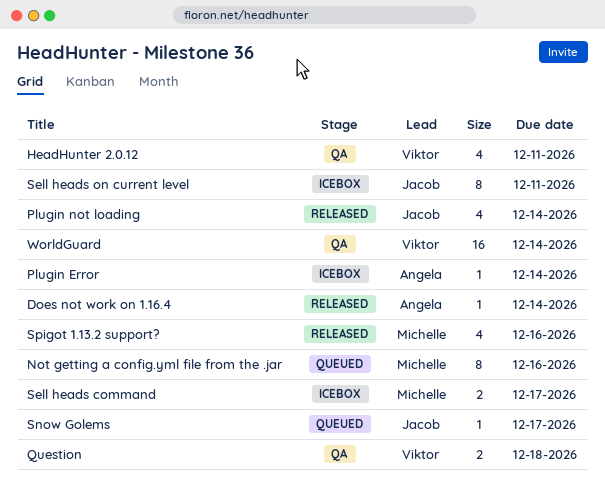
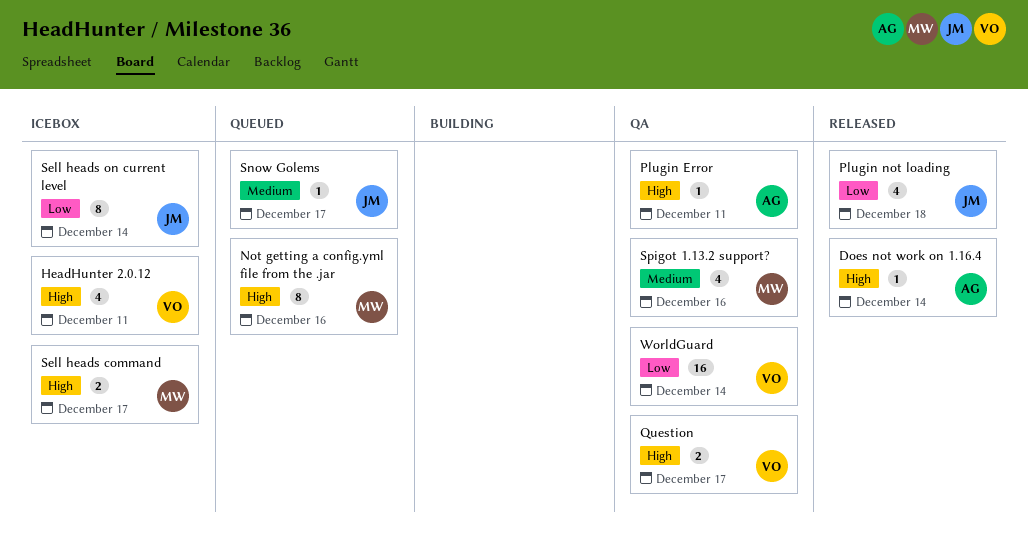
HeadHunter 2.0.12, status: QA -> Icebox
Plugin Error, status: Icebox -> QA
Plugin Error, due: Dec 14 -> Dec 11
Plugin not loading, due: Dec 14 -> Dec 18
Question, due: Dec 18 -> Dec 17
Sell heads on current level, due: Dec 11 -> Dec 14
Spigot 1.13.2 support?, status: Released -> QA

